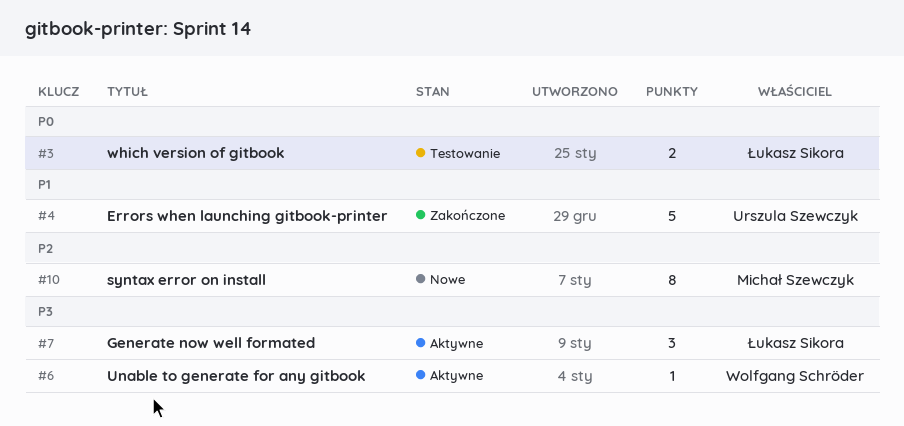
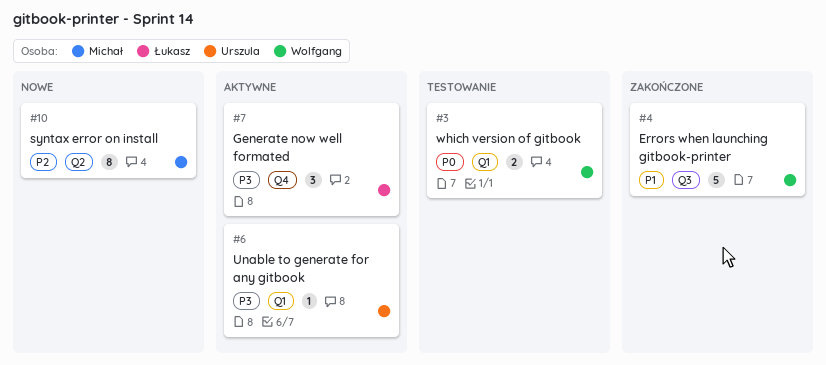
#3, owner: Łukasz Sikora -> Wolfgang Schröder
#4, owner: Urszula Szewczyk -> Wolfgang Schröder
#6, owner: Wolfgang Schröder -> Urszula Szewczyk

